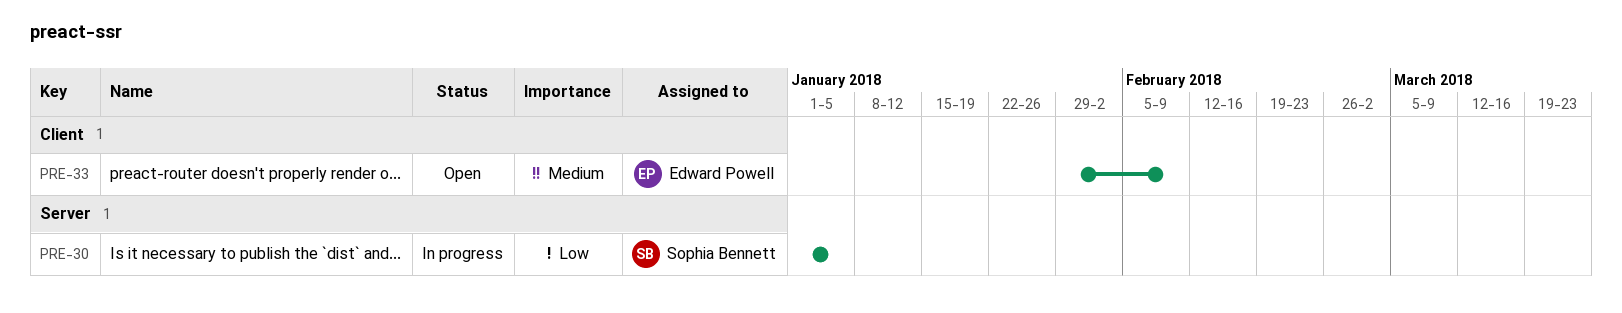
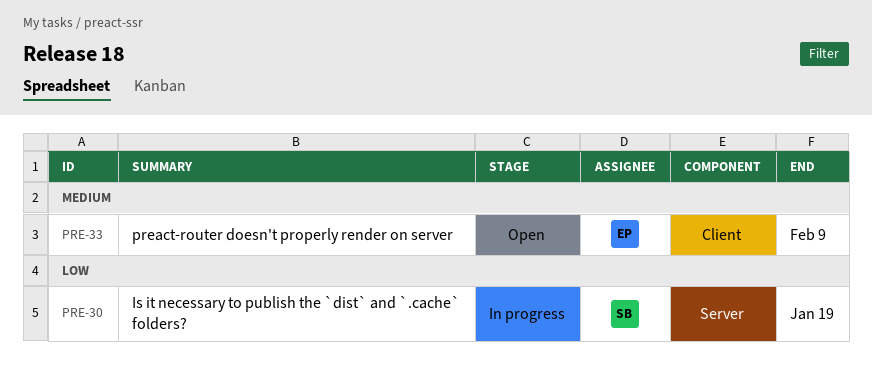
PRE-30, due: Jan 5 -> Jan 19

